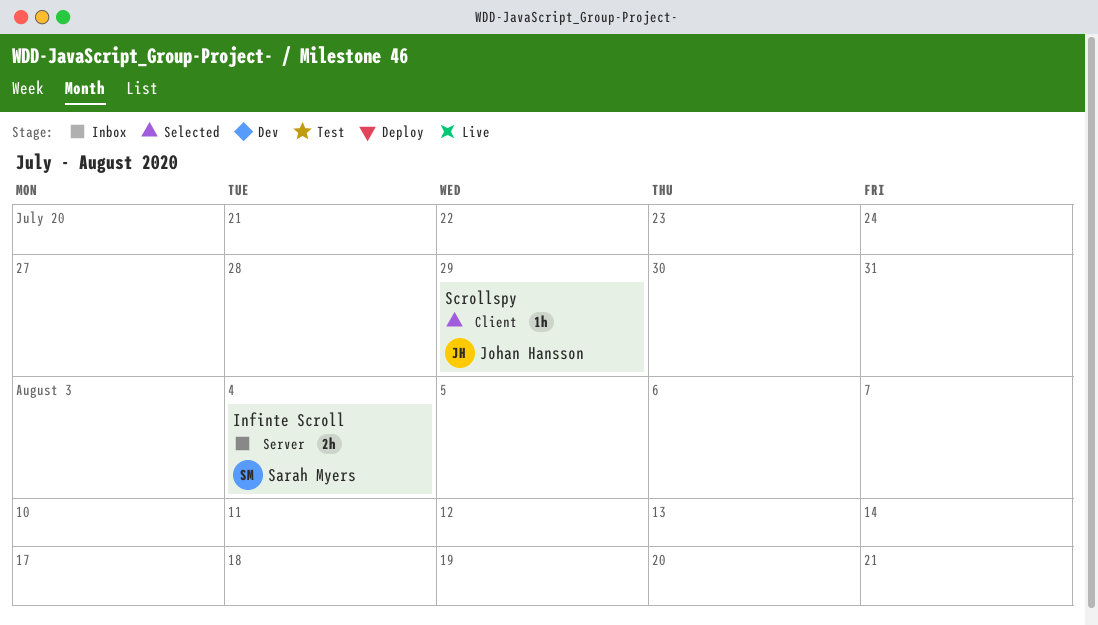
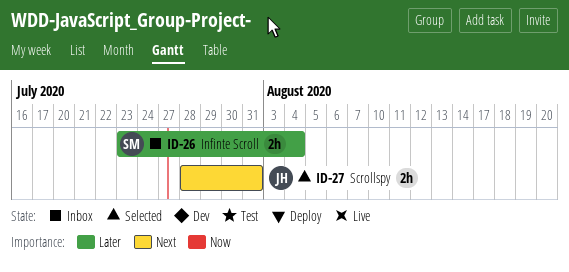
Scrollspy, estimate: 1h -> 2h
Scrollspy, due: Jul 29 -> Jul 31

